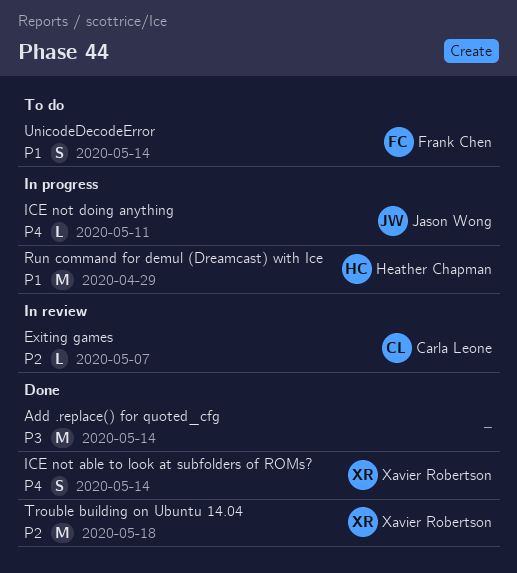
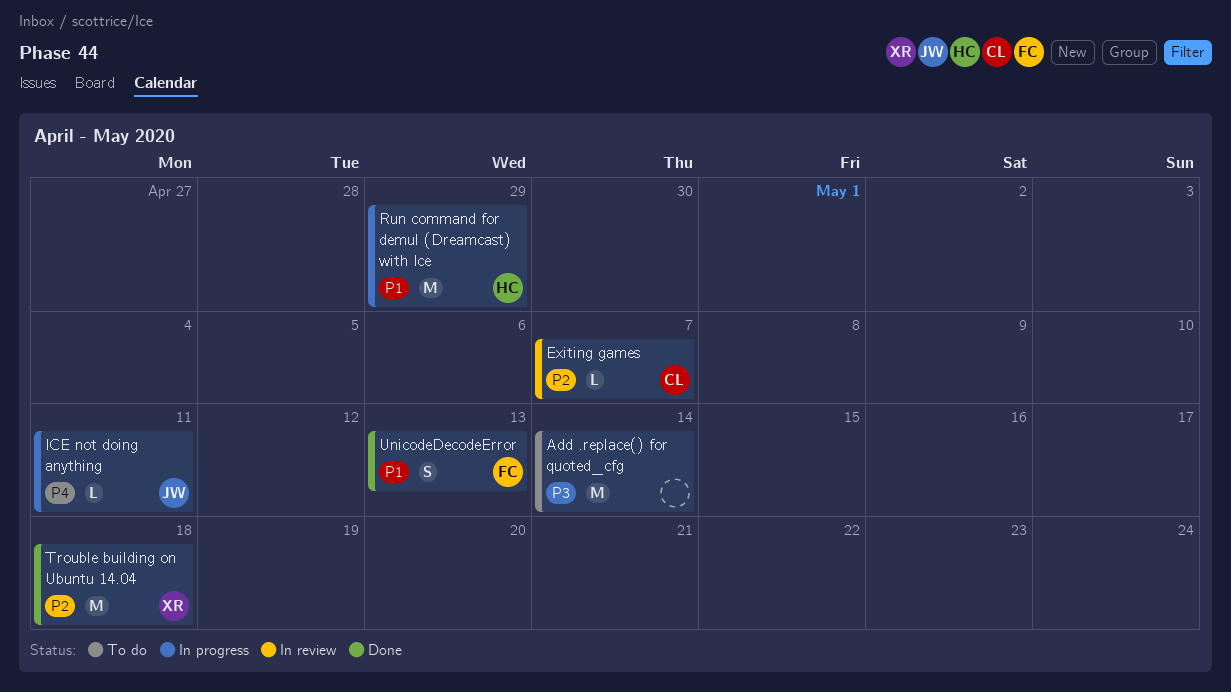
Add .replace() for quoted_cfg, status: Done -> To do
ICE not able to look at subfolders of ROMs?: present -> none
UnicodeDecodeError, status: To do -> Done
UnicodeDecodeError, due: May 14 -> May 13

